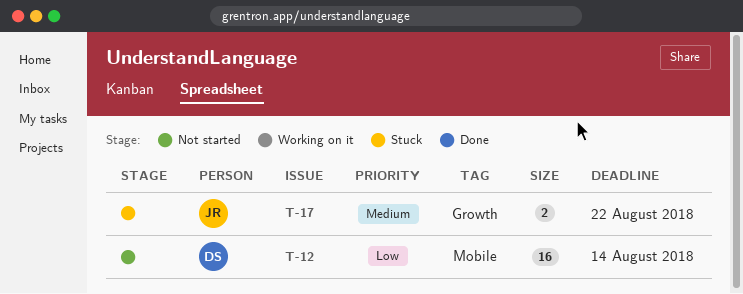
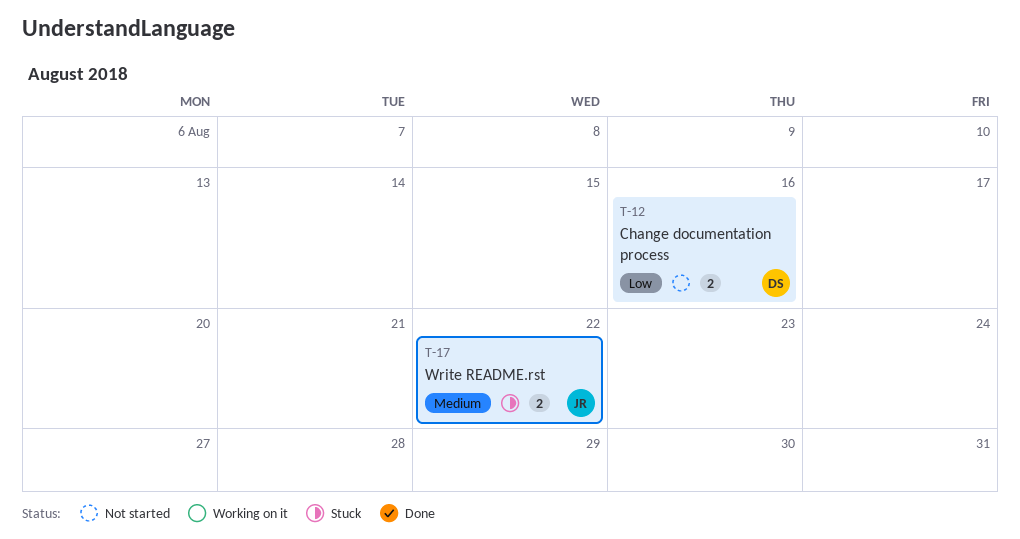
T-12, estimate: 16 -> 2
T-12, due: Aug 14 -> Aug 16

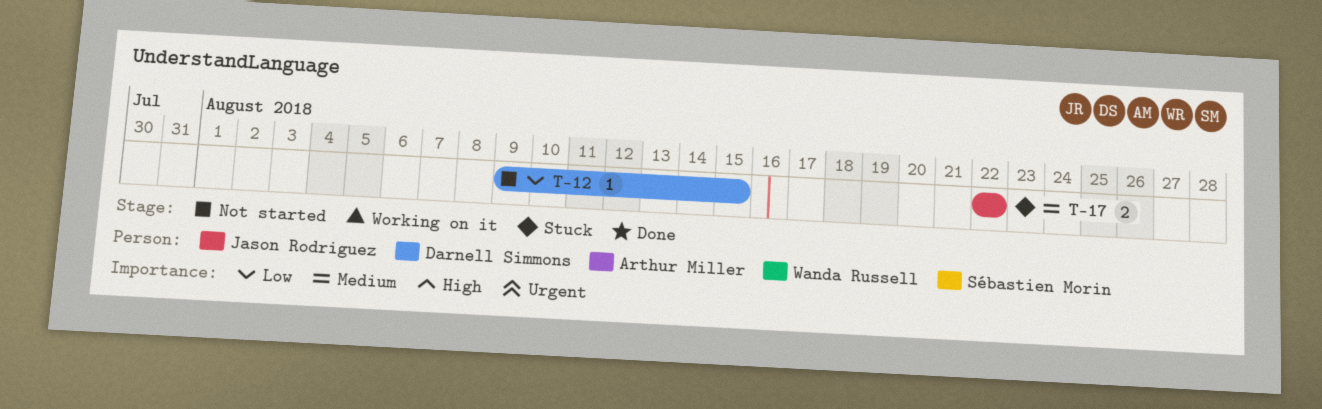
T-12, estimate: 2 -> 1
T-12, due: Aug 16 -> Aug 15

